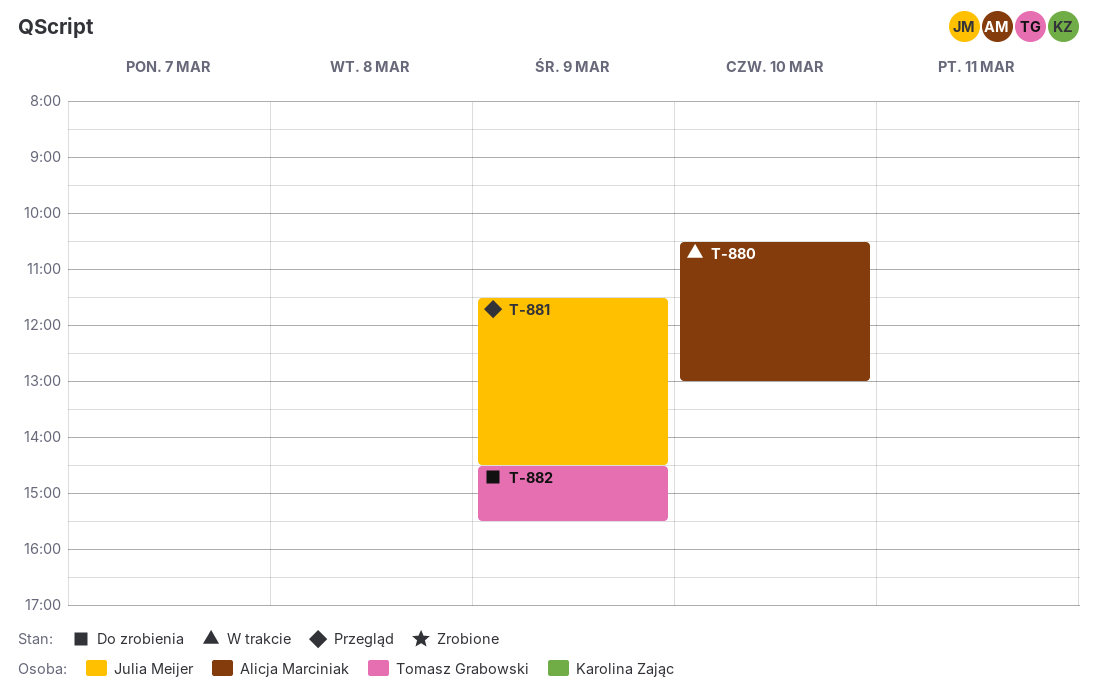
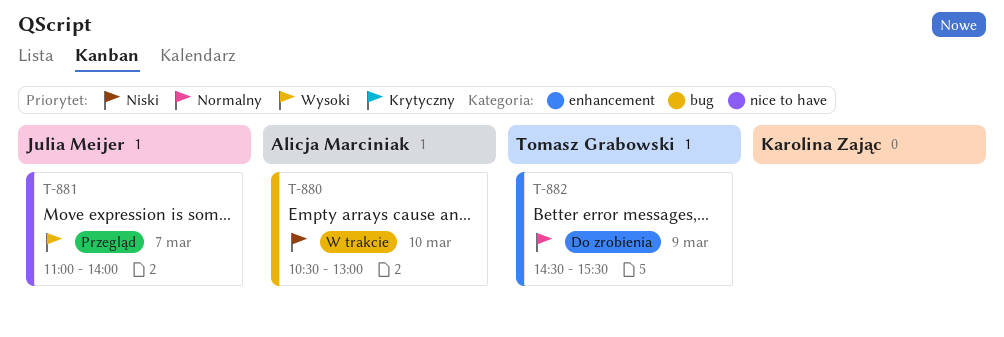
T-881, day: Mar 9 -> Mar 7
T-881, begins: 11:30 -> 11:00
T-881, ends: 14:30 -> 14:00

